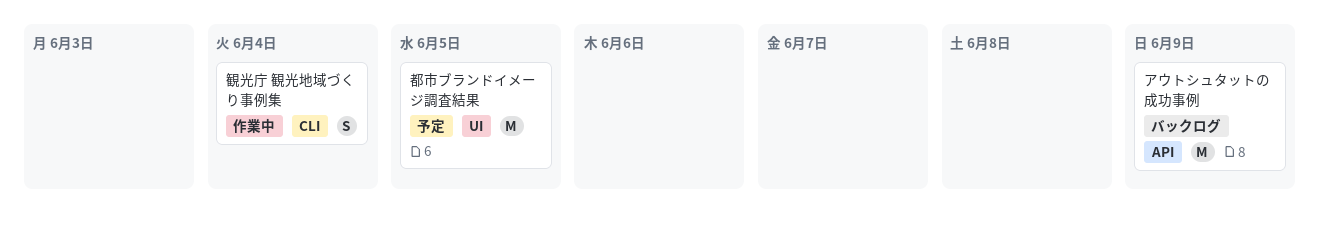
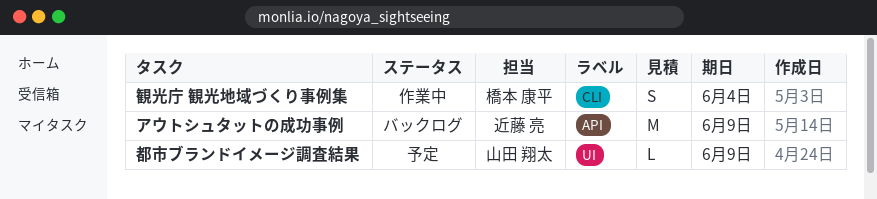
都市ブランドイメージ調査結果, estimate: M -> L
都市ブランドイメージ調査結果, due: Jun 5 -> Jun 9

